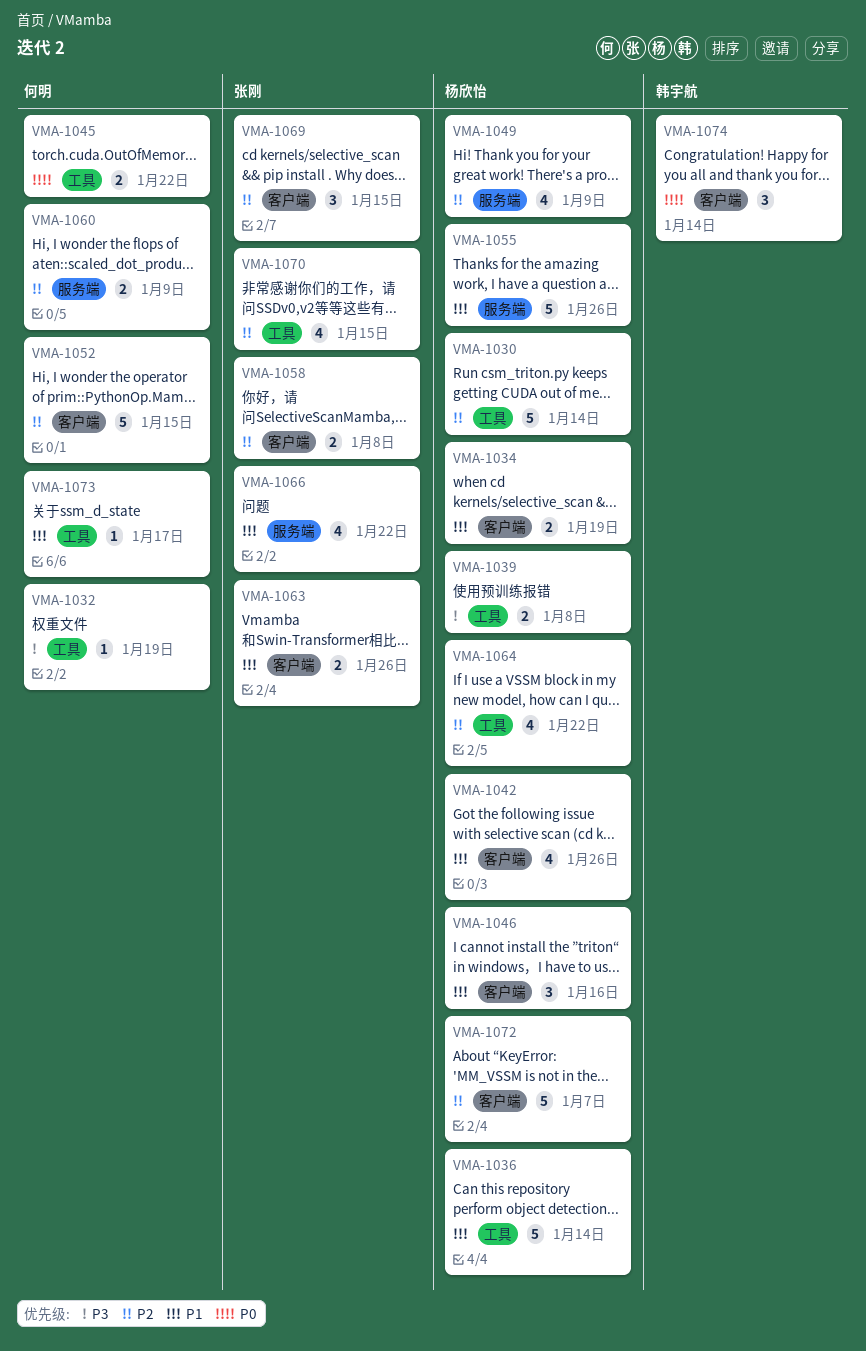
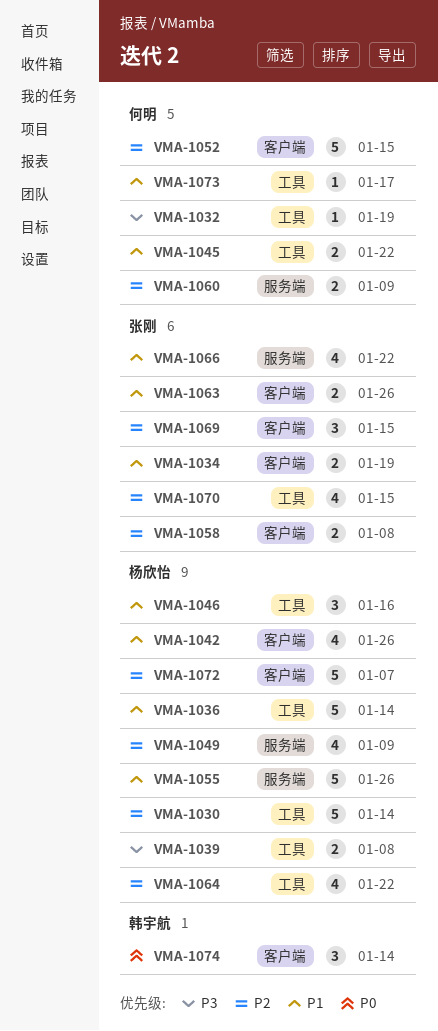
VMA-1034, owner: 杨欣怡 -> 张刚
VMA-1045, priority: P0 -> P1
VMA-1046, label: 客户端 -> 工具

